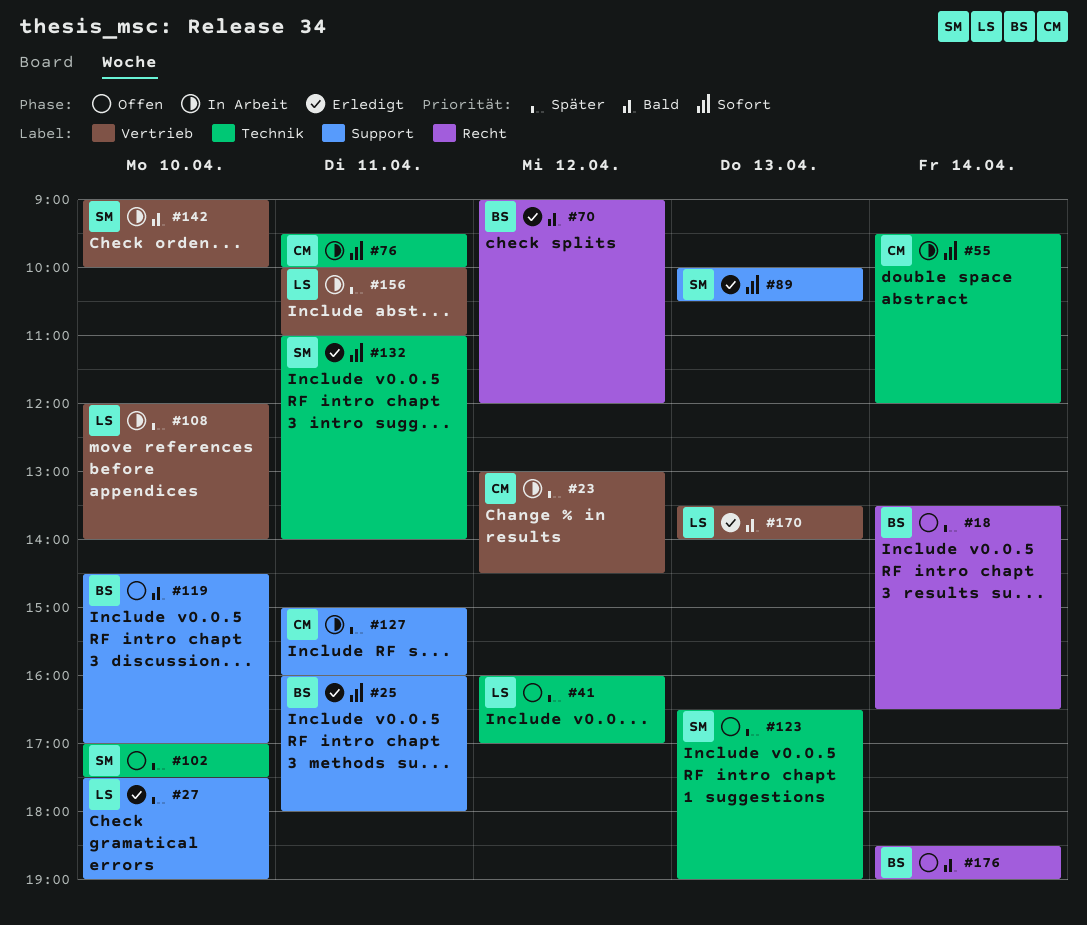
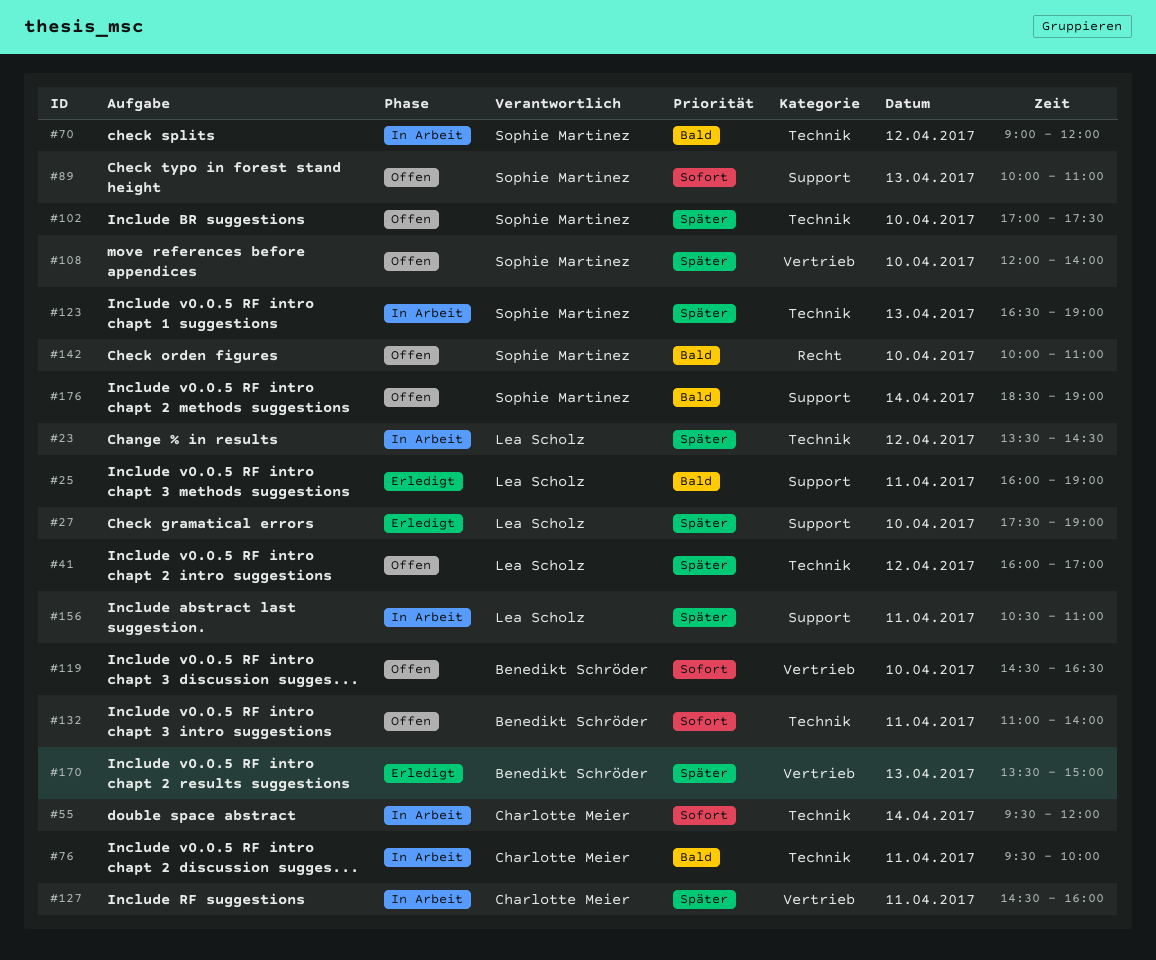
#18: present -> none
#23, owner: Charlotte Meier -> Lea Scholz
#23, label: Vertrieb -> Technik
#23, begins: 13:00 -> 13:30
#25, owner: Benedikt Schröder -> Lea Scholz
#25, priority: Sofort -> Bald
#25, ends: 18:00 -> 19:00
#70, status: Erledigt -> In Arbeit
#70, owner: Benedikt Schröder -> Sophie Martinez
#70, label: Recht -> Technik
#76, priority: Sofort -> Bald
#89, status: Erledigt -> Offen
#89, ends: 10:30 -> 11:00
#108, status: In Arbeit -> Offen
#108, owner: Lea Scholz -> Sophie Martinez
#119, priority: Bald -> Sofort
#119, label: Support -> Vertrieb
#119, ends: 17:00 -> 16:30
#123, status: Offen -> In Arbeit
#127, label: Support -> Vertrieb
#127, begins: 15:00 -> 14:30
#132, status: Erledigt -> Offen
#132, owner: Sophie Martinez -> Benedikt Schröder
#142, status: In Arbeit -> Offen
#142, label: Vertrieb -> Recht
#142, begins: 09:00 -> 10:00
#142, ends: 10:00 -> 11:00
#156, label: Vertrieb -> Support
#156, begins: 10:00 -> 10:30
#170, owner: Lea Scholz -> Benedikt Schröder
#170, priority: Bald -> Später
#170, ends: 14:00 -> 15:00
#176, owner: Benedikt Schröder -> Sophie Martinez
#176, label: Recht -> Support

